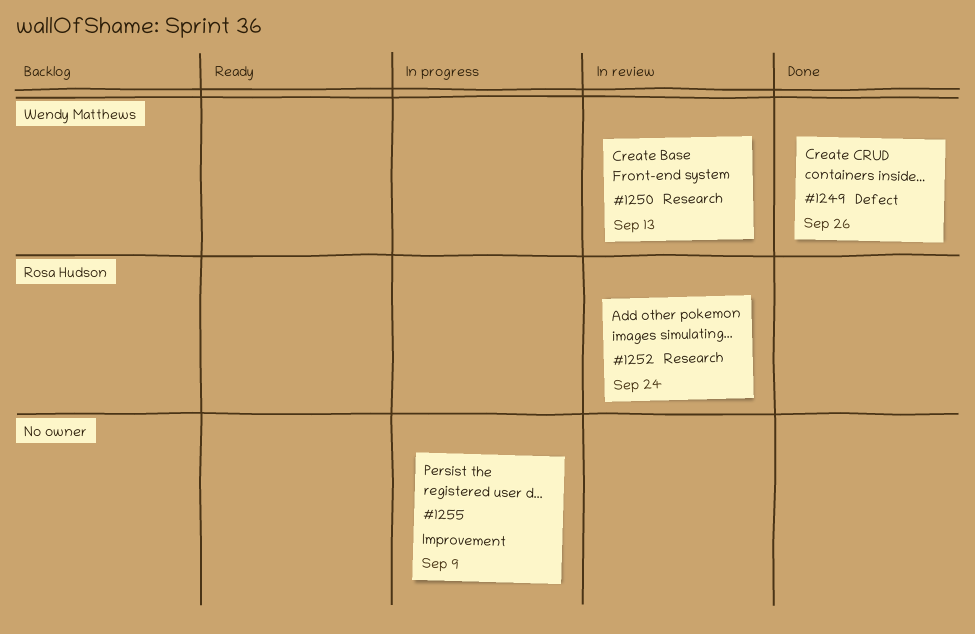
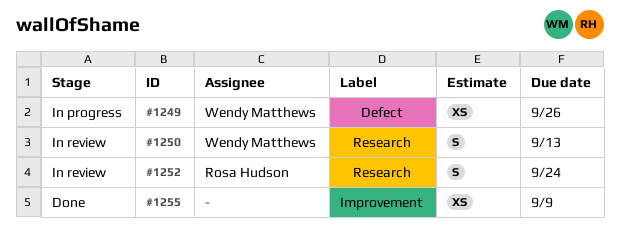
#1249, status: Done -> In progress
#1255, status: In progress -> Done

